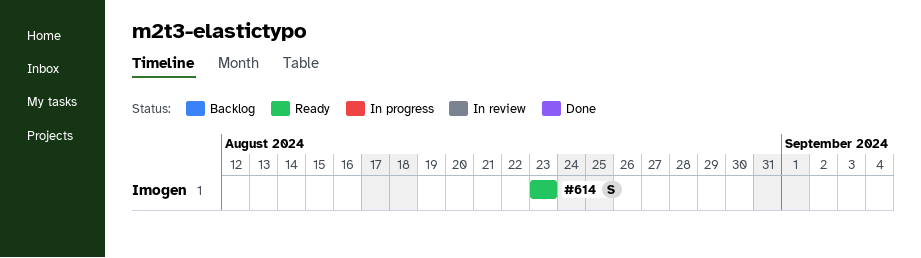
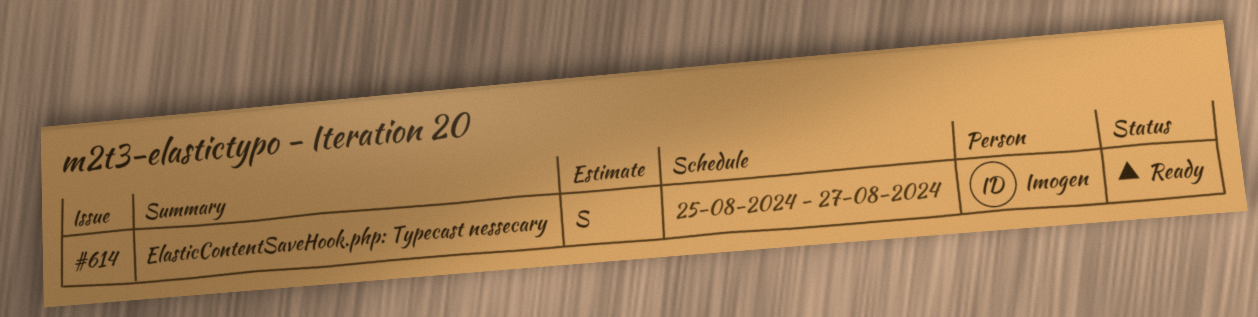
#614, start: Aug 23 -> Aug 25
#614, due: Aug 23 -> Aug 27

